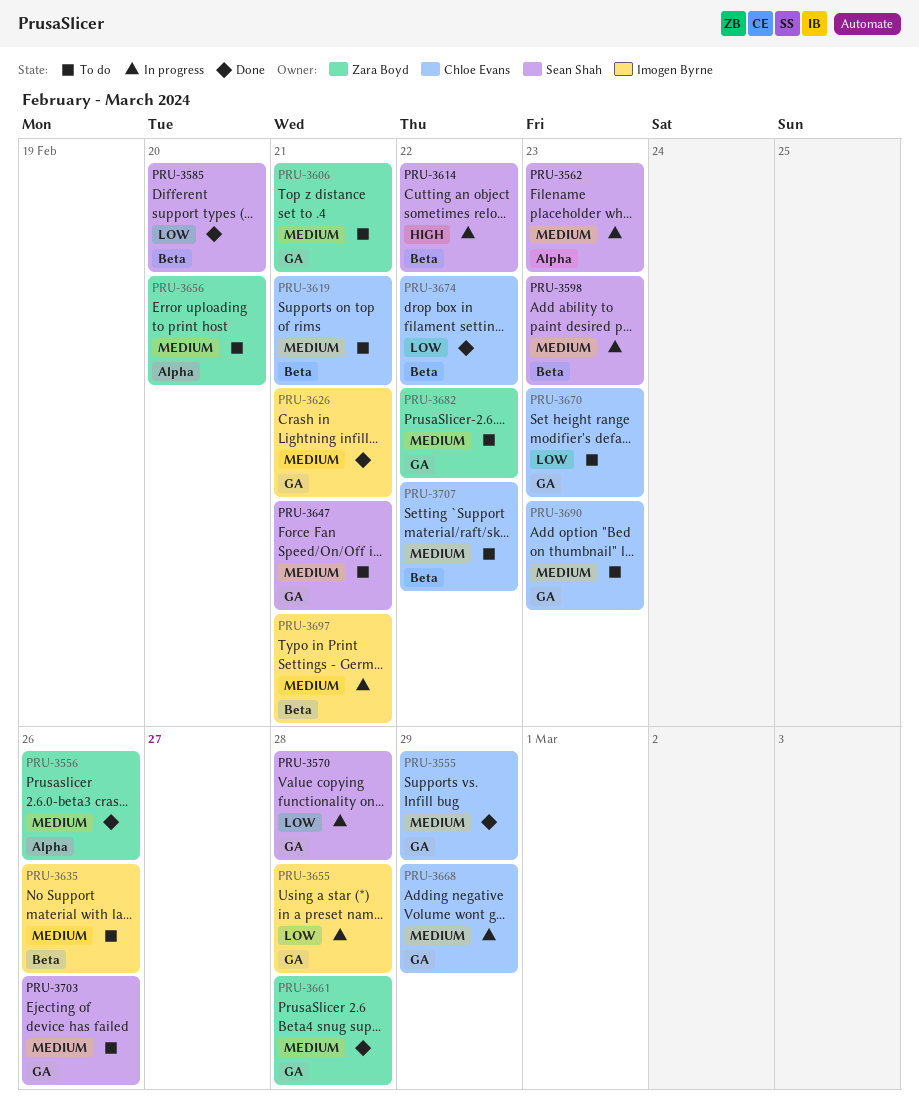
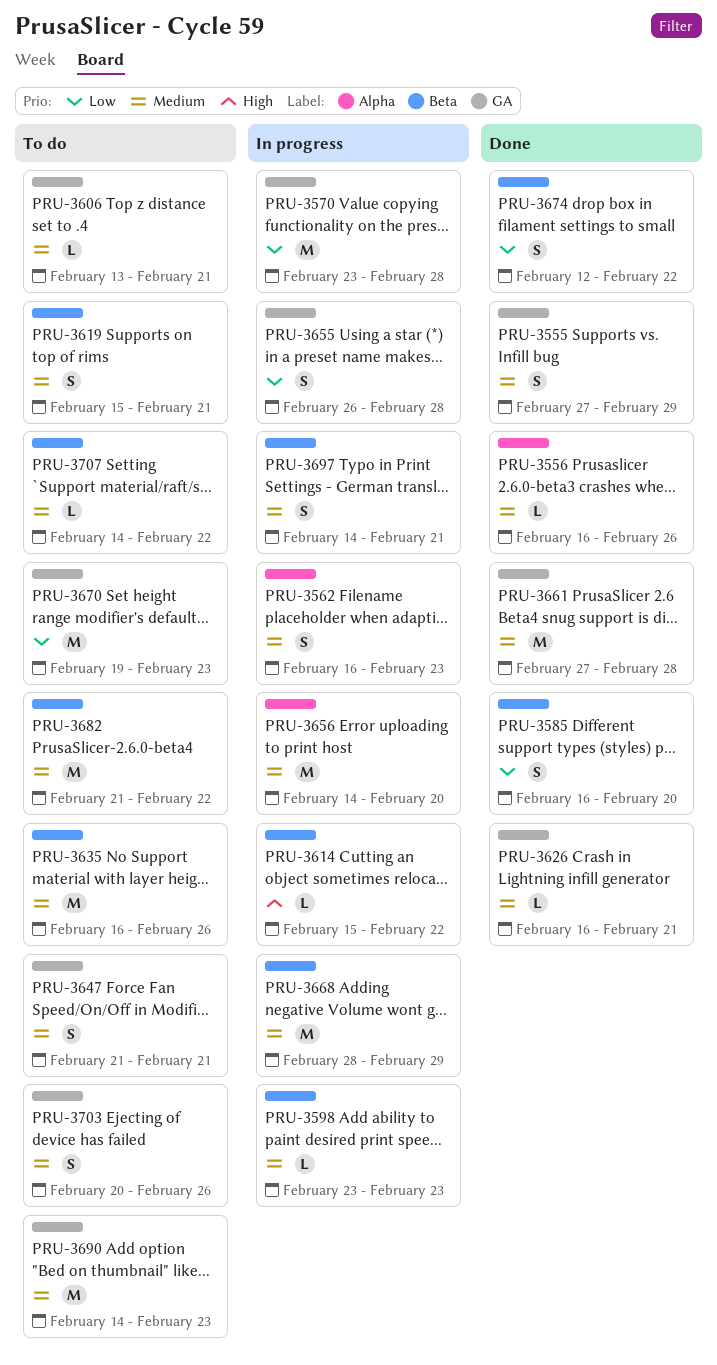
PRU-3656, status: To do -> In progress
PRU-3668, label: GA -> Beta
PRU-3682, label: GA -> Beta

